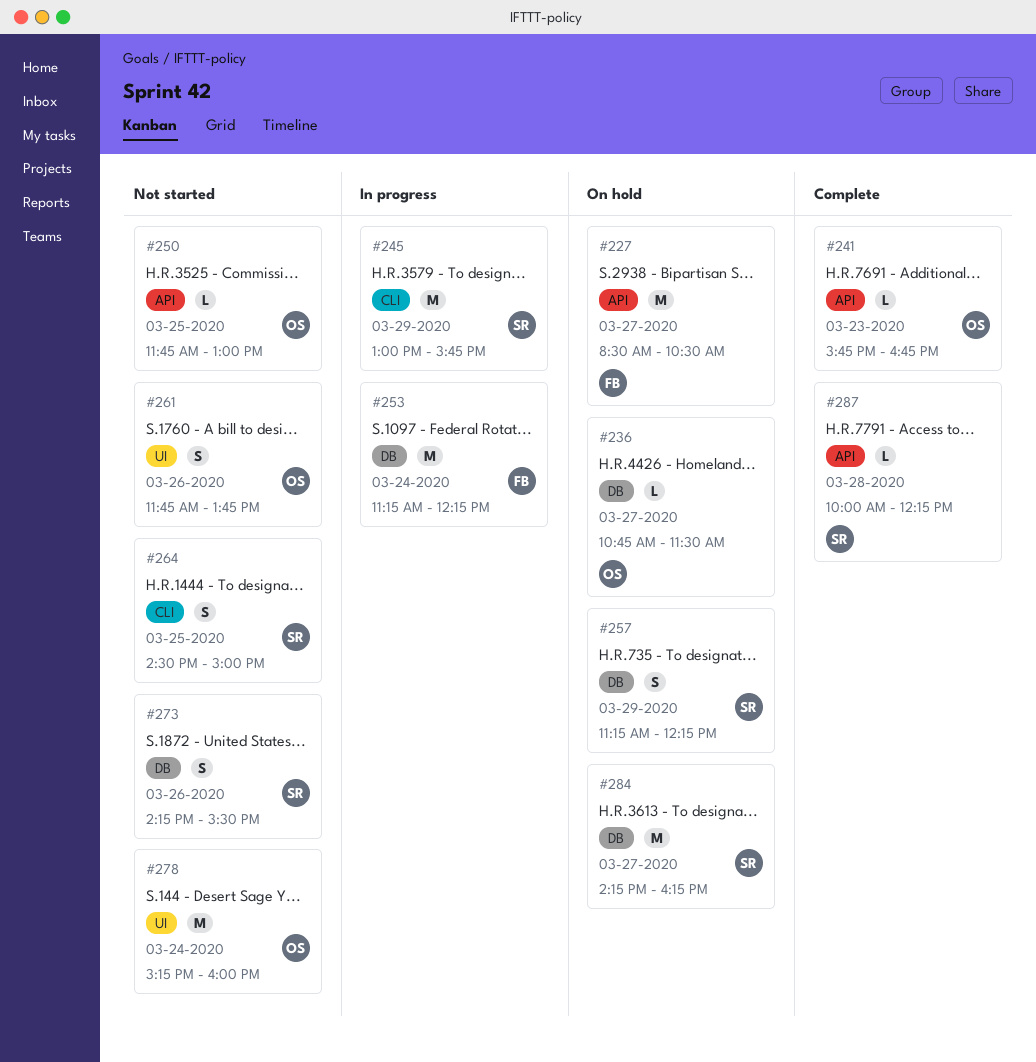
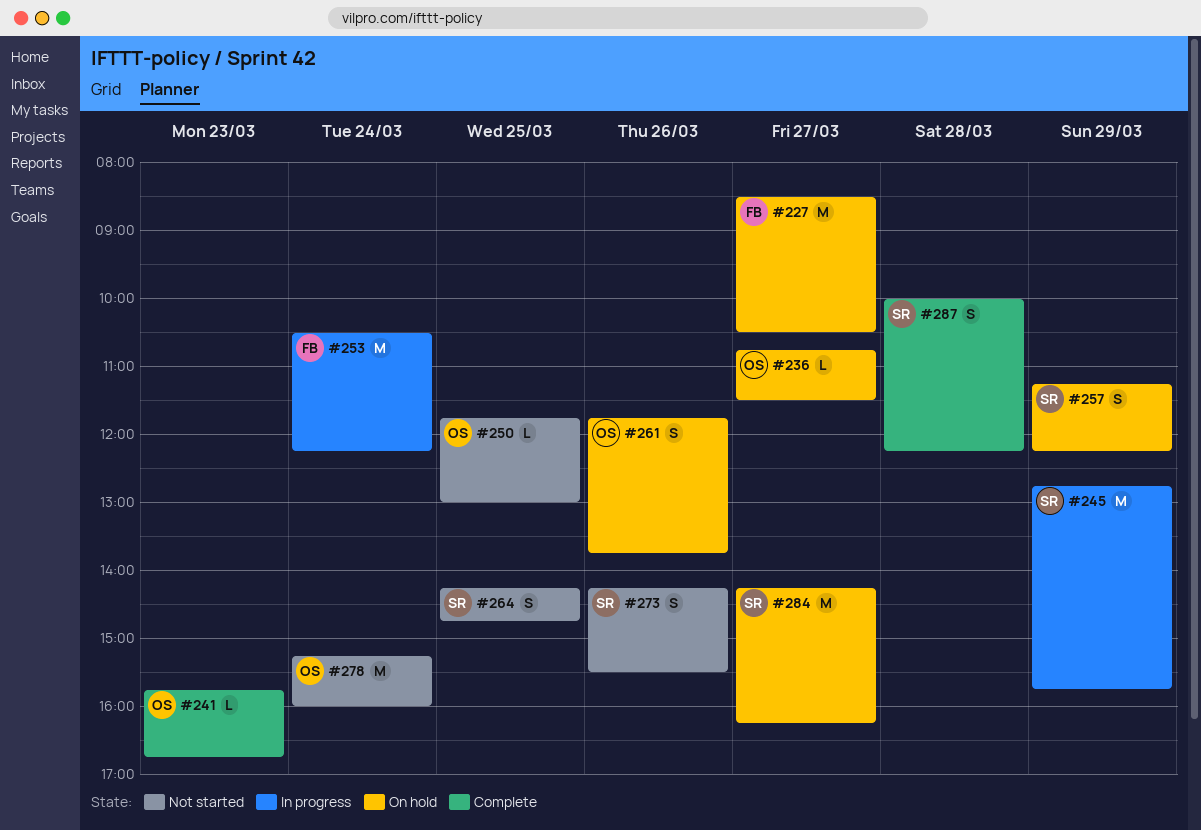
#245, begins: 13:00 -> 12:45
#253, begins: 11:15 -> 10:30
#261, status: Not started -> On hold
#264, begins: 14:30 -> 14:15
#264, ends: 15:00 -> 14:45
#287, estimate: L -> S

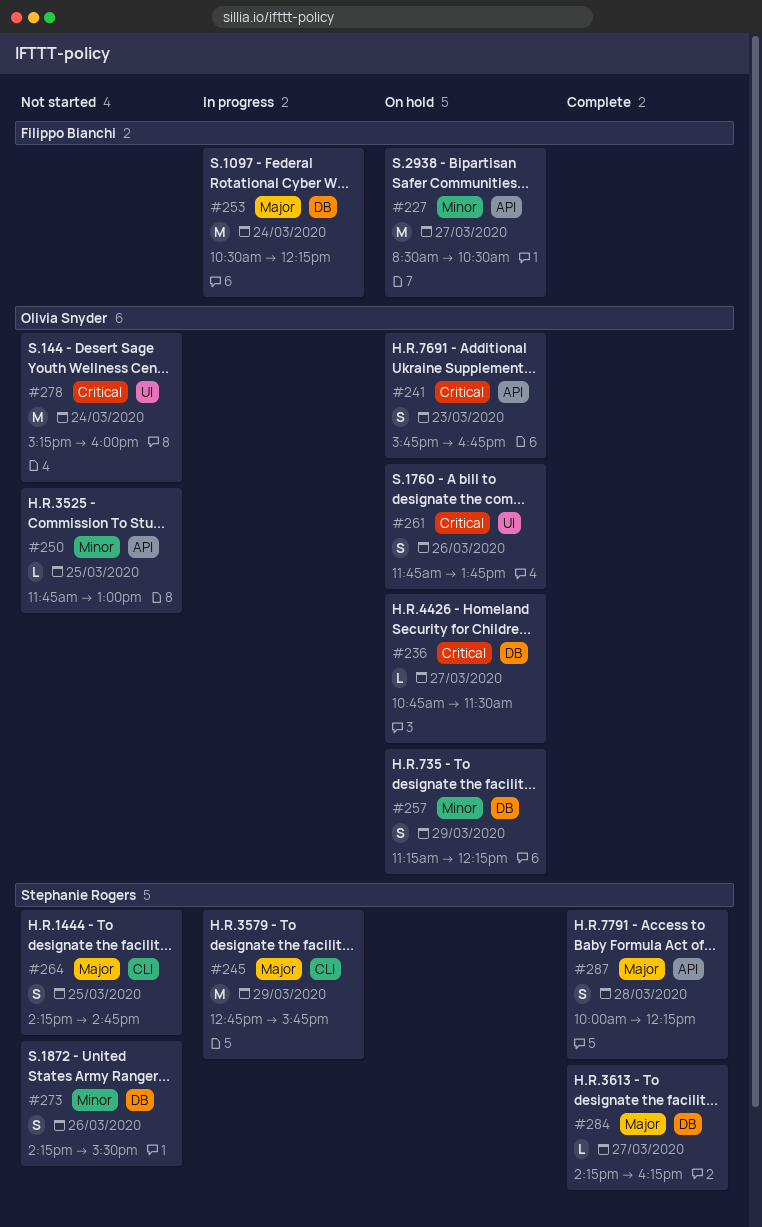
#241, status: Complete -> On hold
#241, estimate: L -> S
#257, owner: Stephanie Rogers -> Olivia Snyder
#284, status: On hold -> Complete
#284, estimate: M -> L

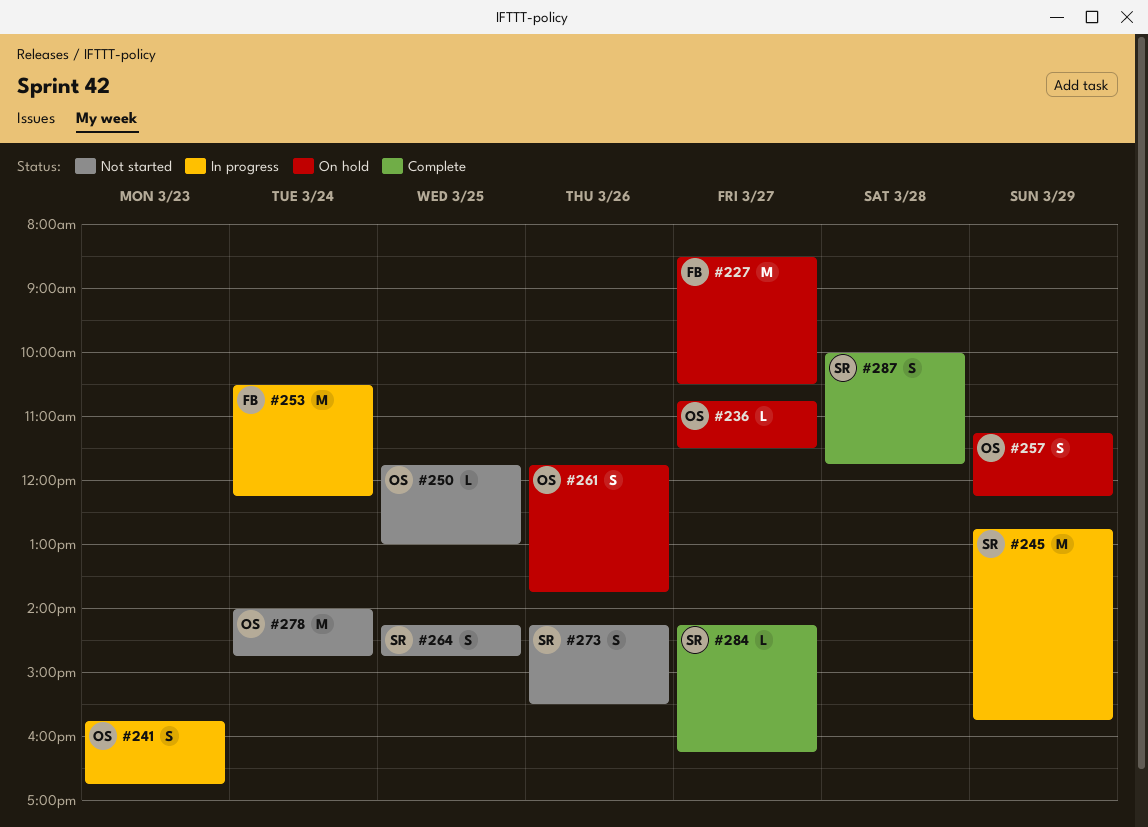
#241, status: On hold -> In progress
#278, begins: 15:15 -> 14:00
#278, ends: 16:00 -> 14:45
#287, ends: 12:15 -> 11:45

